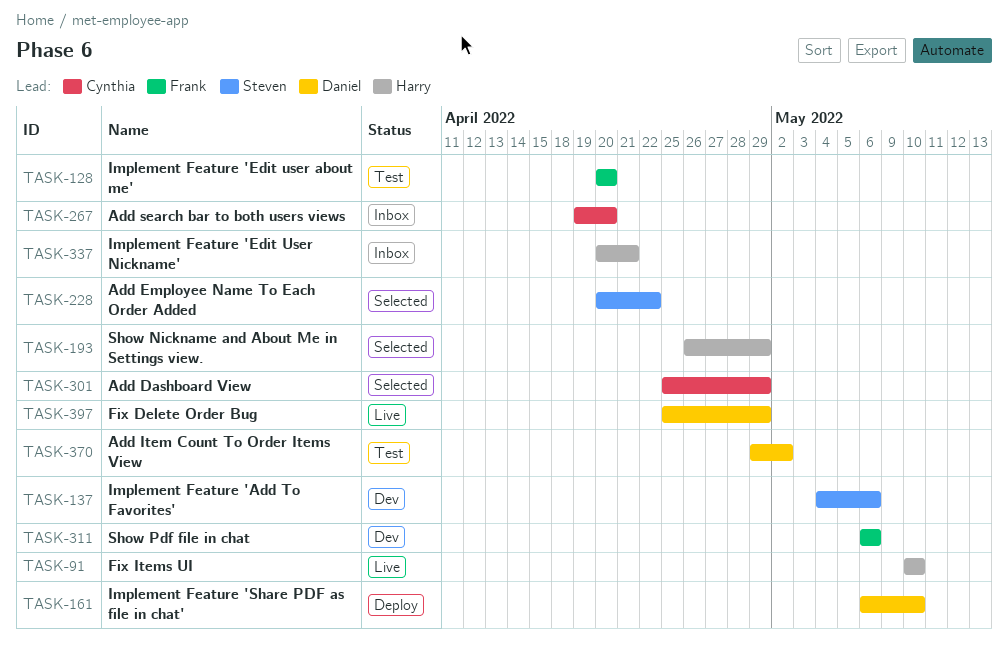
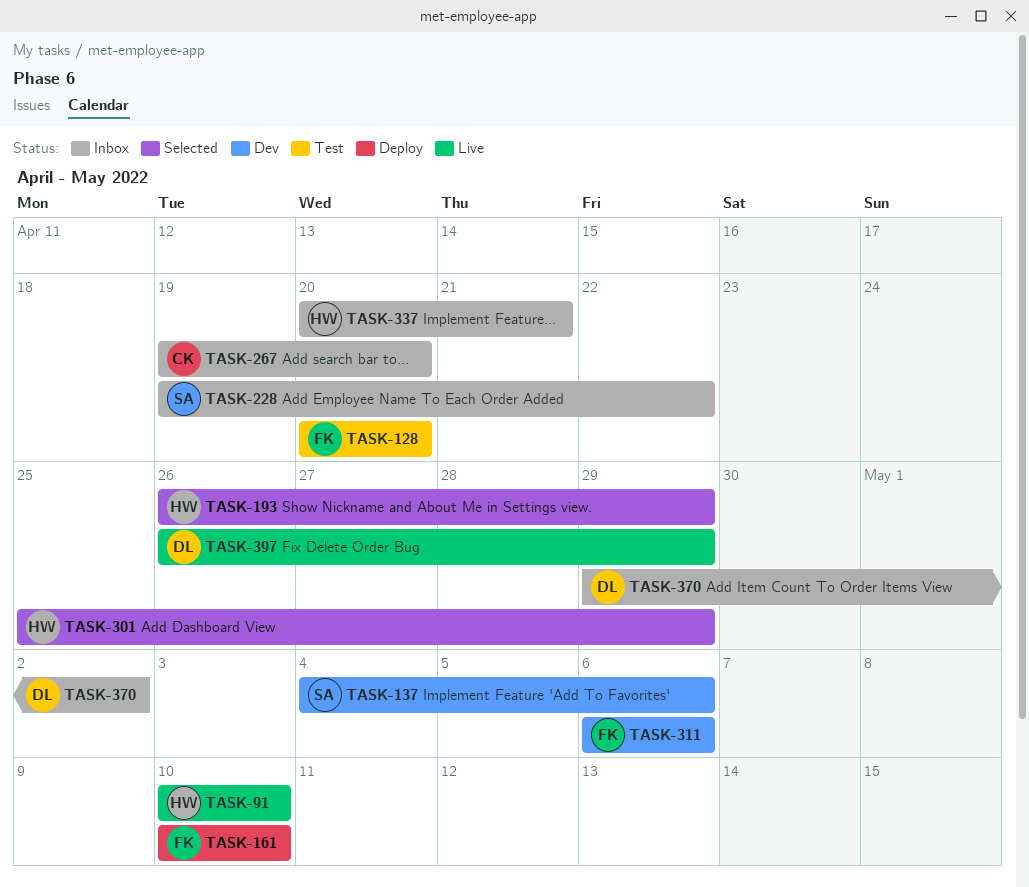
TASK-161, owner: Daniel -> Frank
TASK-161, start: May 6 -> May 10
TASK-228, status: Selected -> Inbox
TASK-228, start: Apr 20 -> Apr 19
TASK-301, owner: Cynthia -> Harry
TASK-370, status: Test -> Inbox
TASK-397, start: Apr 25 -> Apr 26

